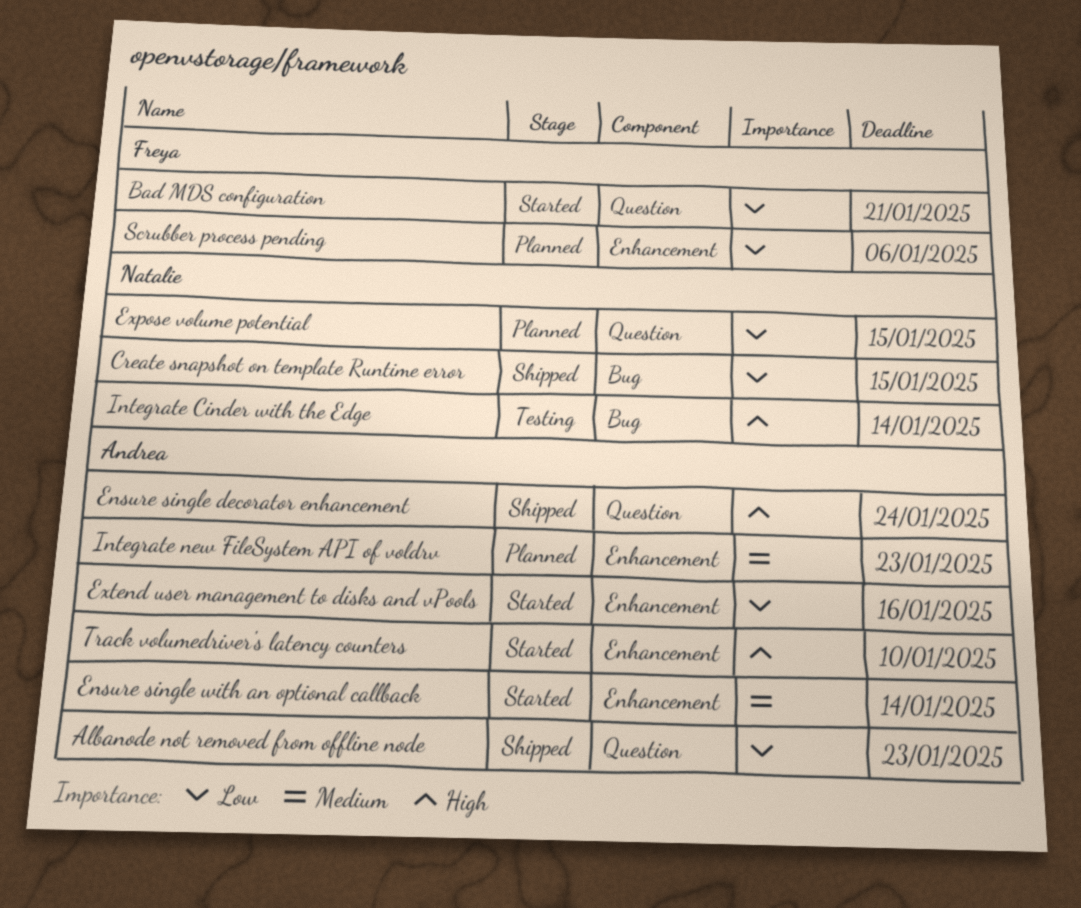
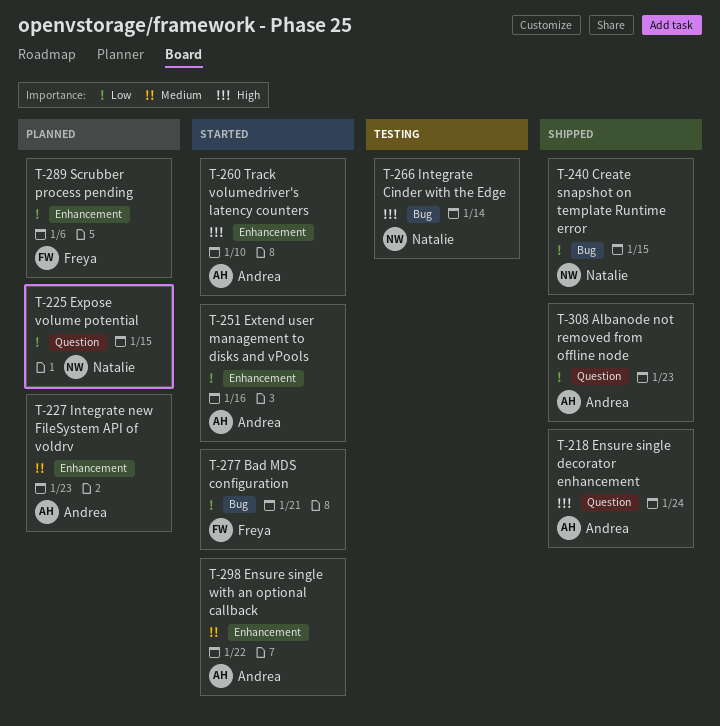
Bad MDS configuration, label: Question -> Bug
Ensure single with an optional callback, due: Jan 14 -> Jan 22

